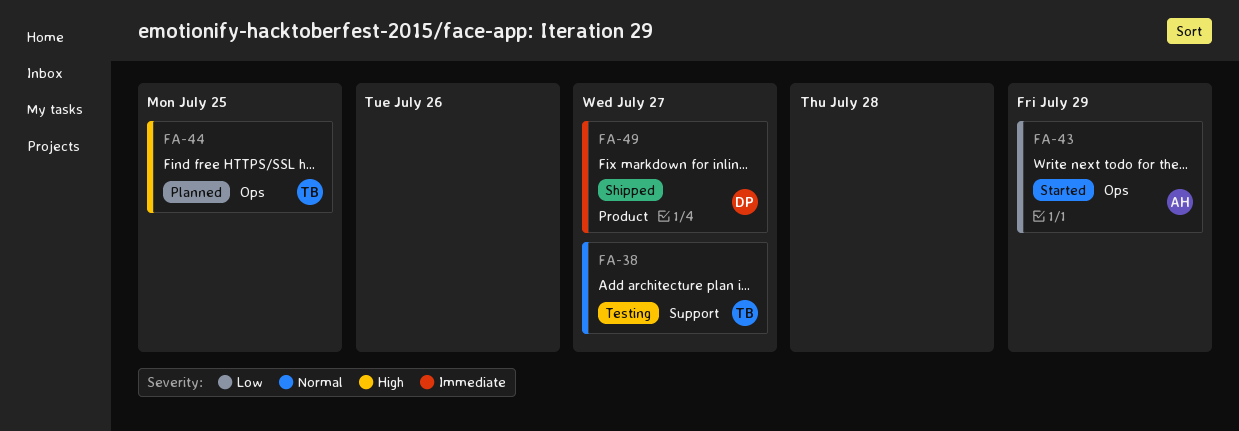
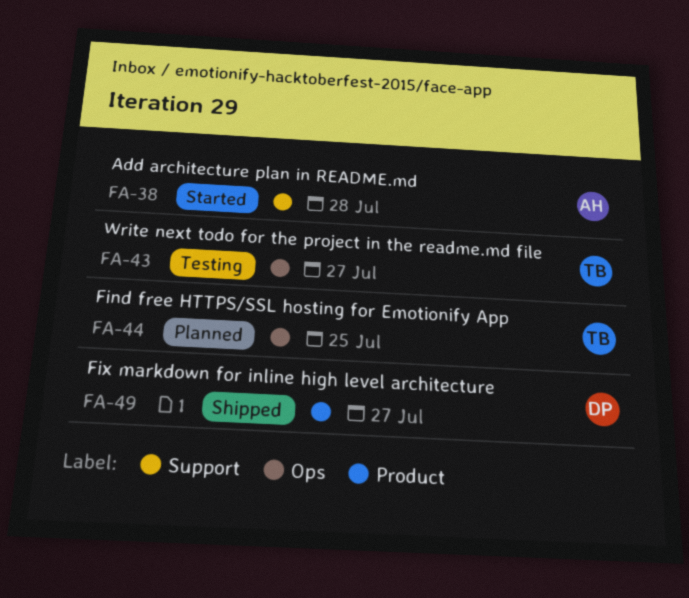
FA-38, status: Testing -> Started
FA-38, owner: TB -> AH
FA-38, due: Jul 27 -> Jul 28
FA-43, status: Started -> Testing
FA-43, owner: AH -> TB
FA-43, due: Jul 29 -> Jul 27

